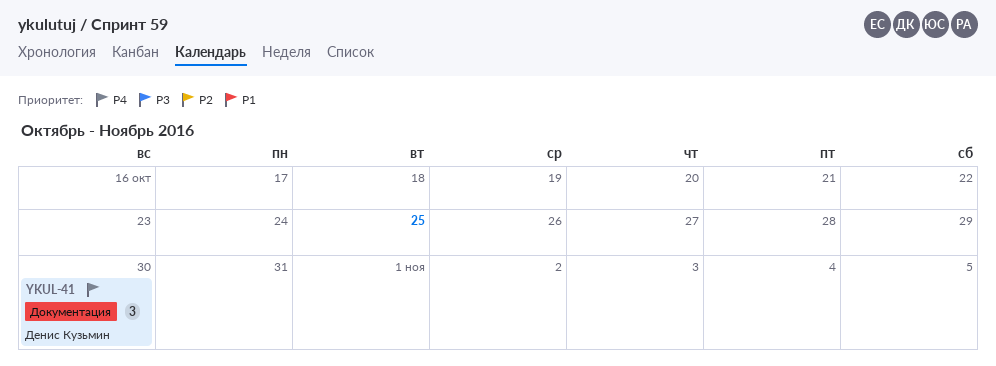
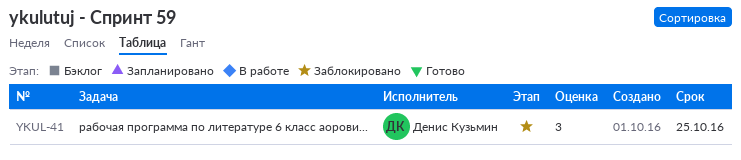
YKUL-41, due: Oct 30 -> Oct 25

